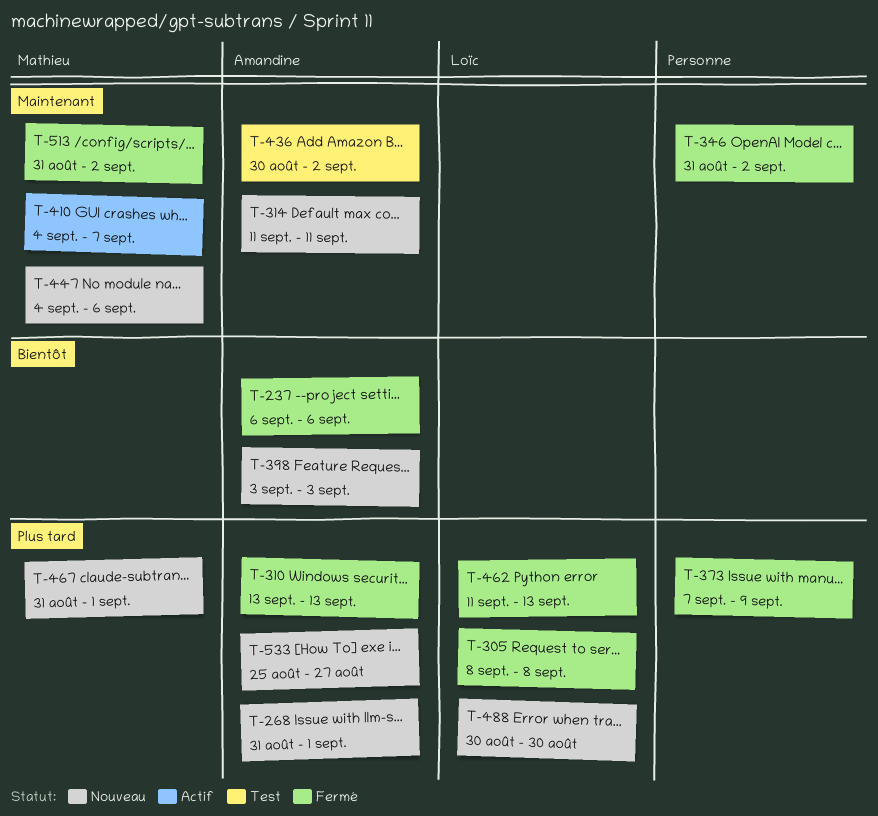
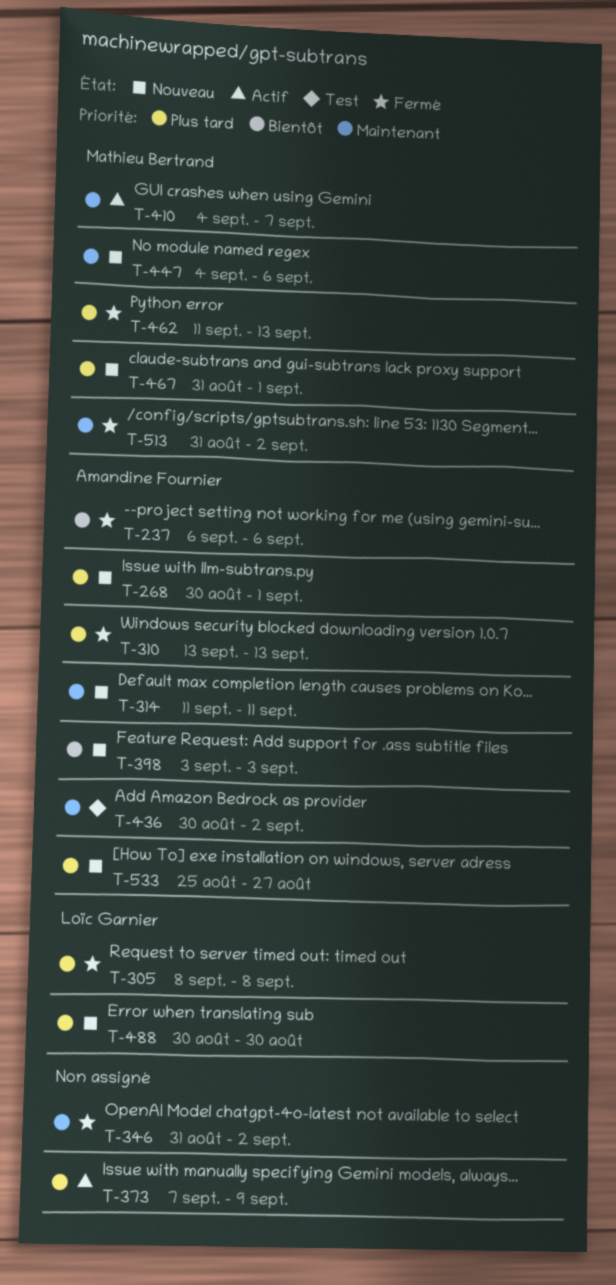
T-268, start: Aug 31 -> Aug 30
T-373, status: Fermé -> Actif
T-462, owner: Loïc Garnier -> Mathieu Bertrand

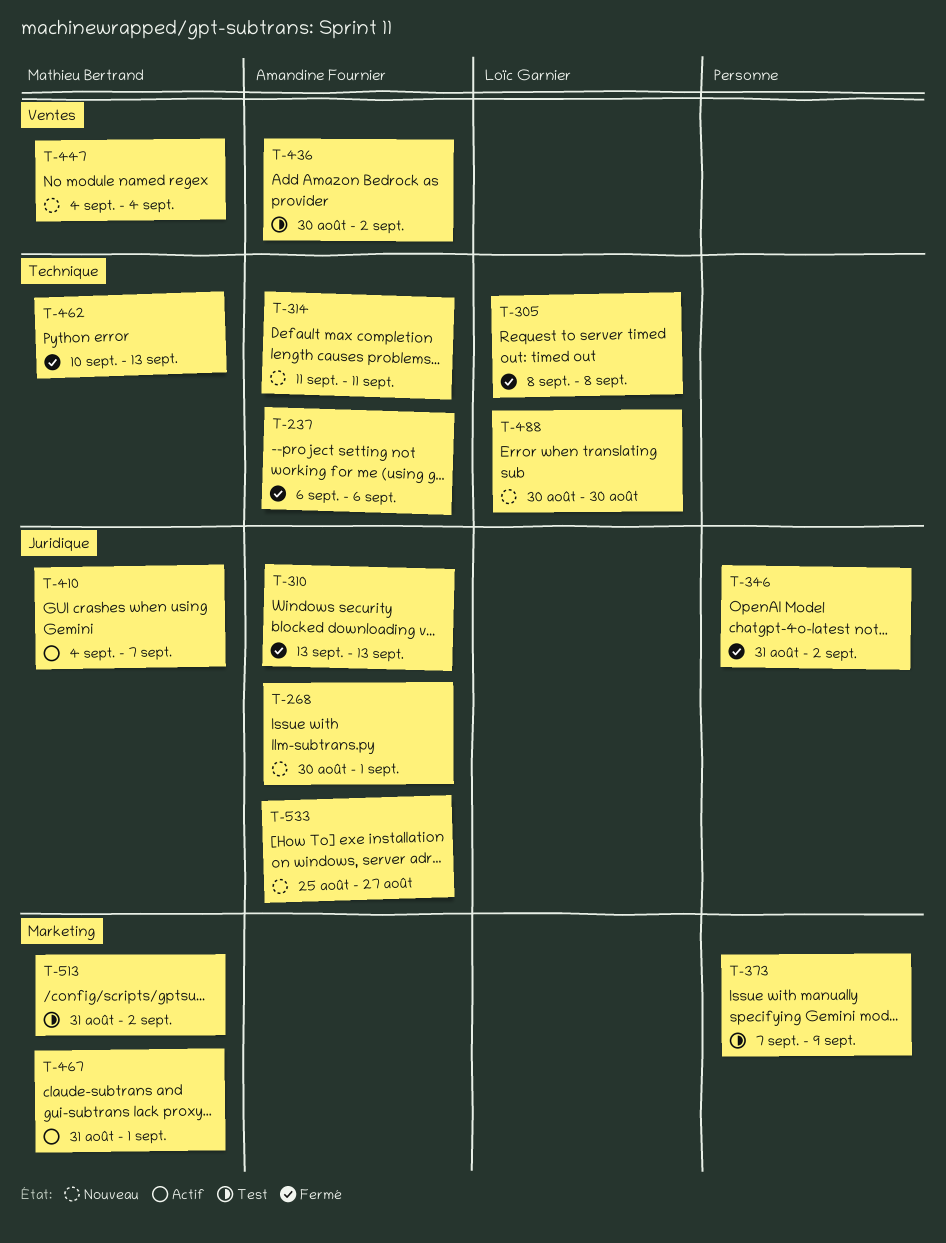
T-373, status: Actif -> Test
T-398: present -> none
T-447, due: Sep 6 -> Sep 4
T-462, start: Sep 11 -> Sep 10
T-467, status: Nouveau -> Actif
T-513, status: Fermé -> Test

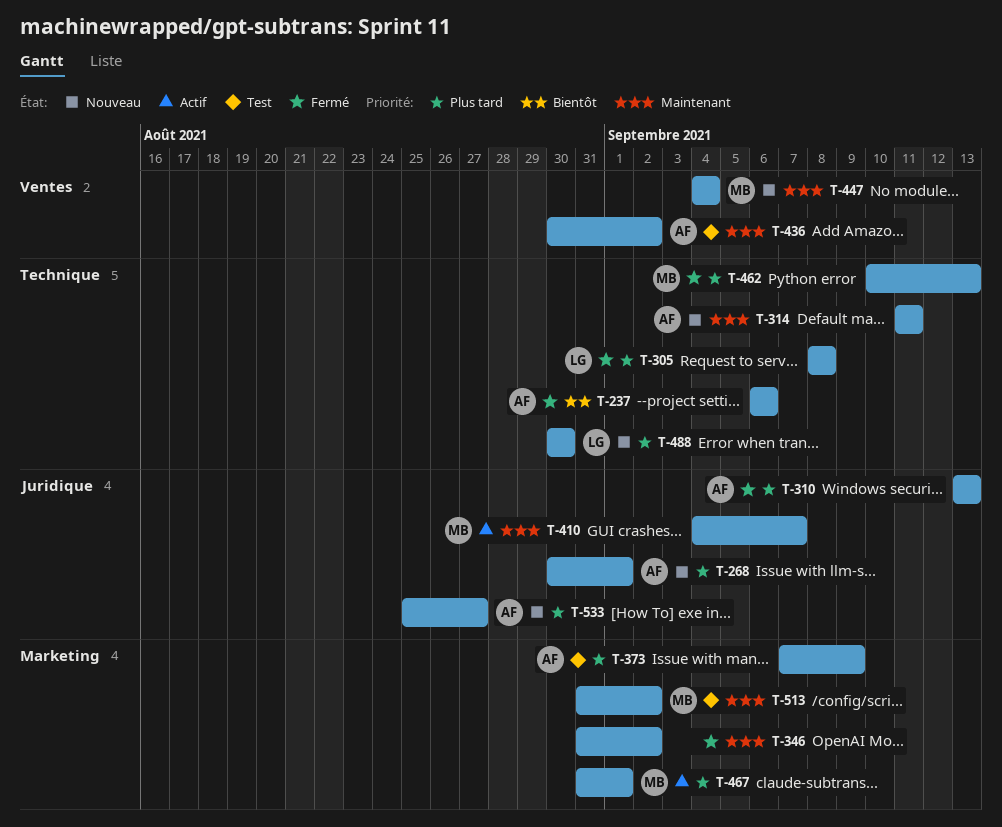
T-346, label: Juridique -> Marketing
T-373, owner: none -> Amandine Fournier

